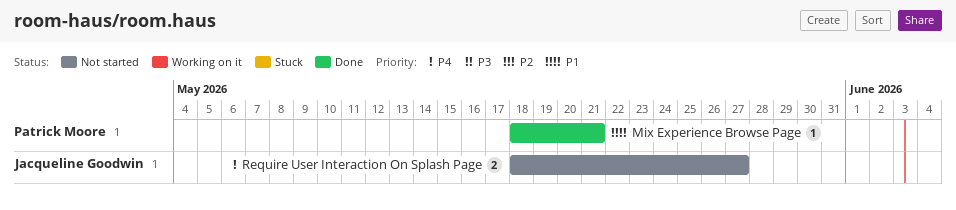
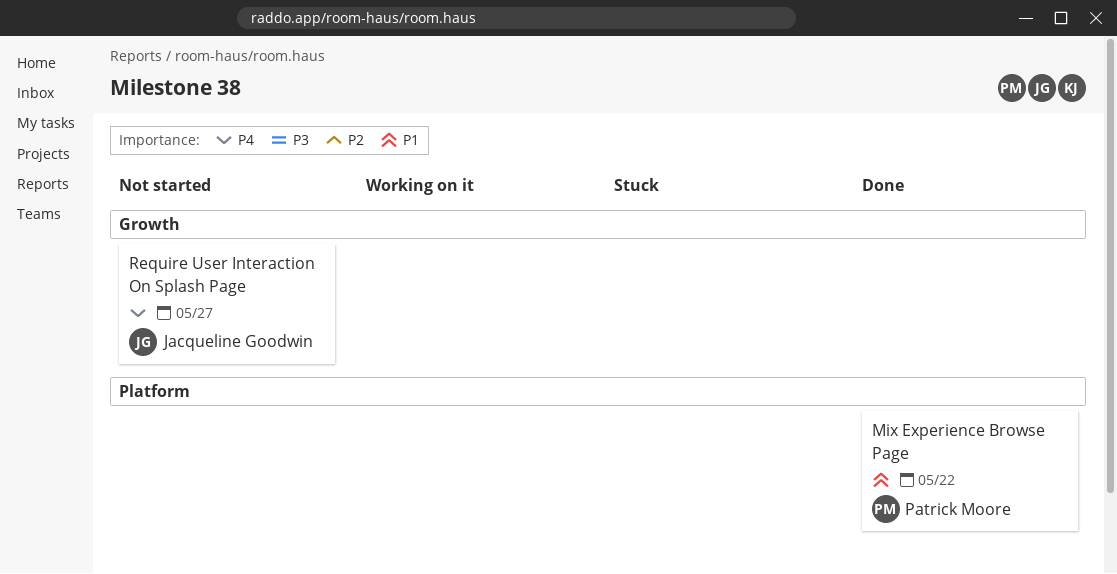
Mix Experience Browse Page, due: May 21 -> May 22

